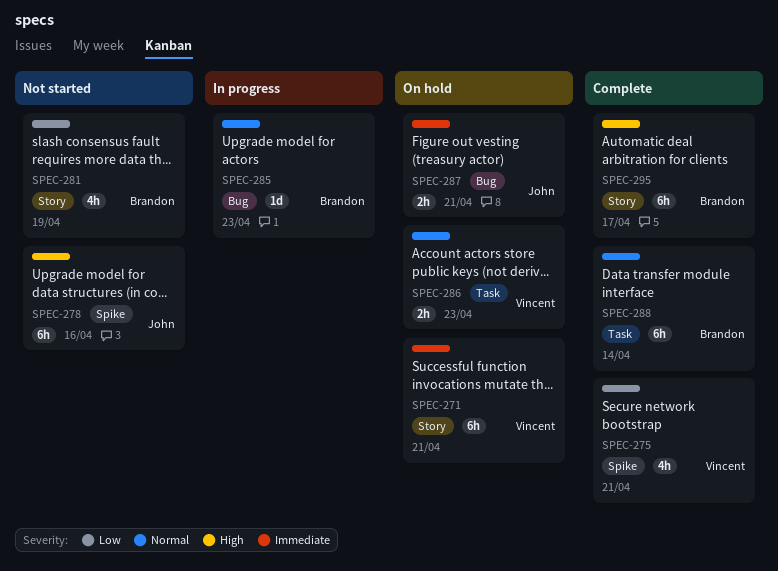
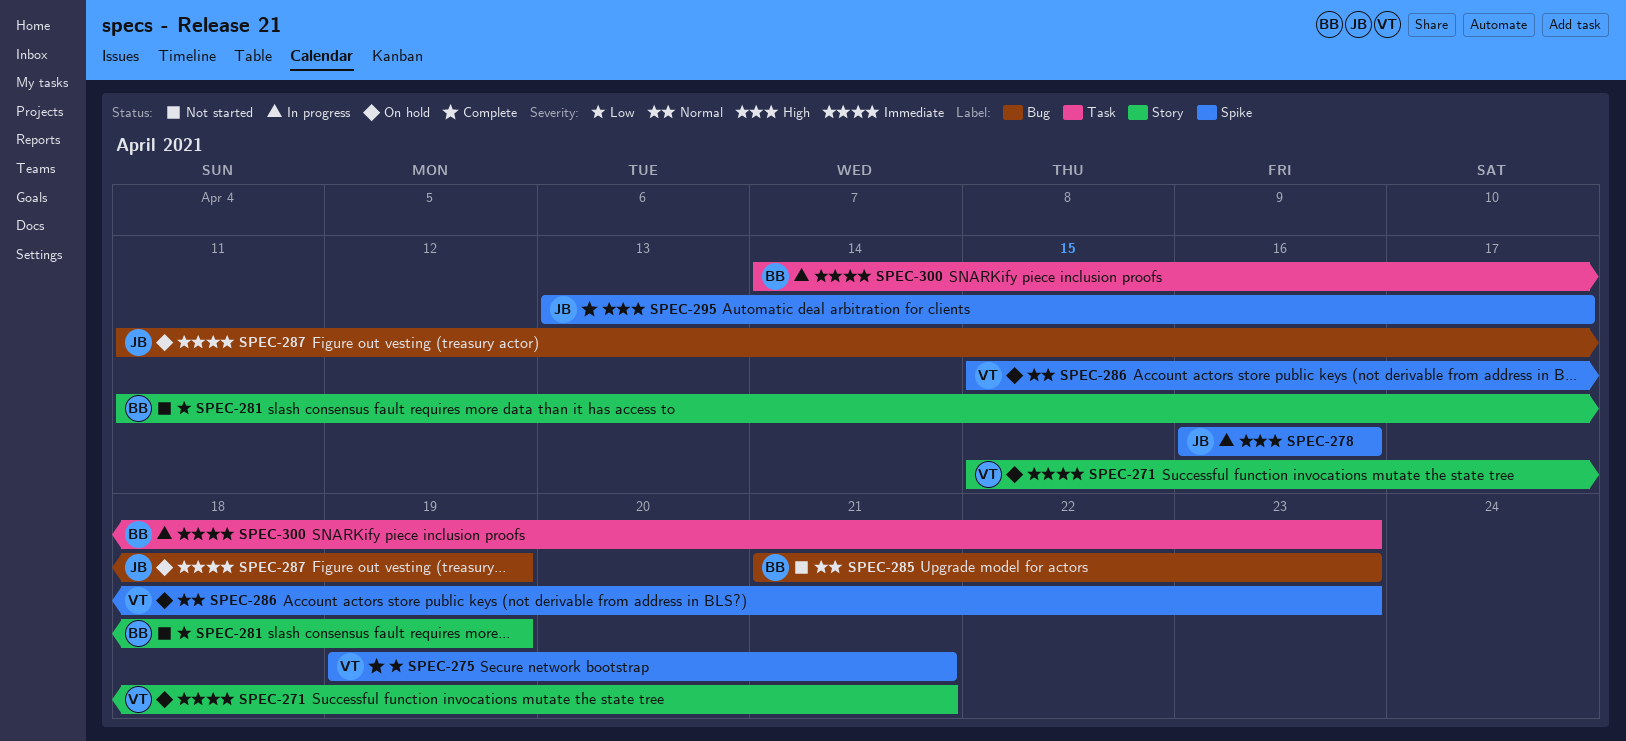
SPEC-278, status: Not started -> In progress
SPEC-285, status: In progress -> Not started
SPEC-286, label: Task -> Spike
SPEC-287, due: Apr 21 -> Apr 19
SPEC-288: present -> none
SPEC-295, owner: Brandon -> John
SPEC-295, label: Story -> Spike
SPEC-300: none -> present

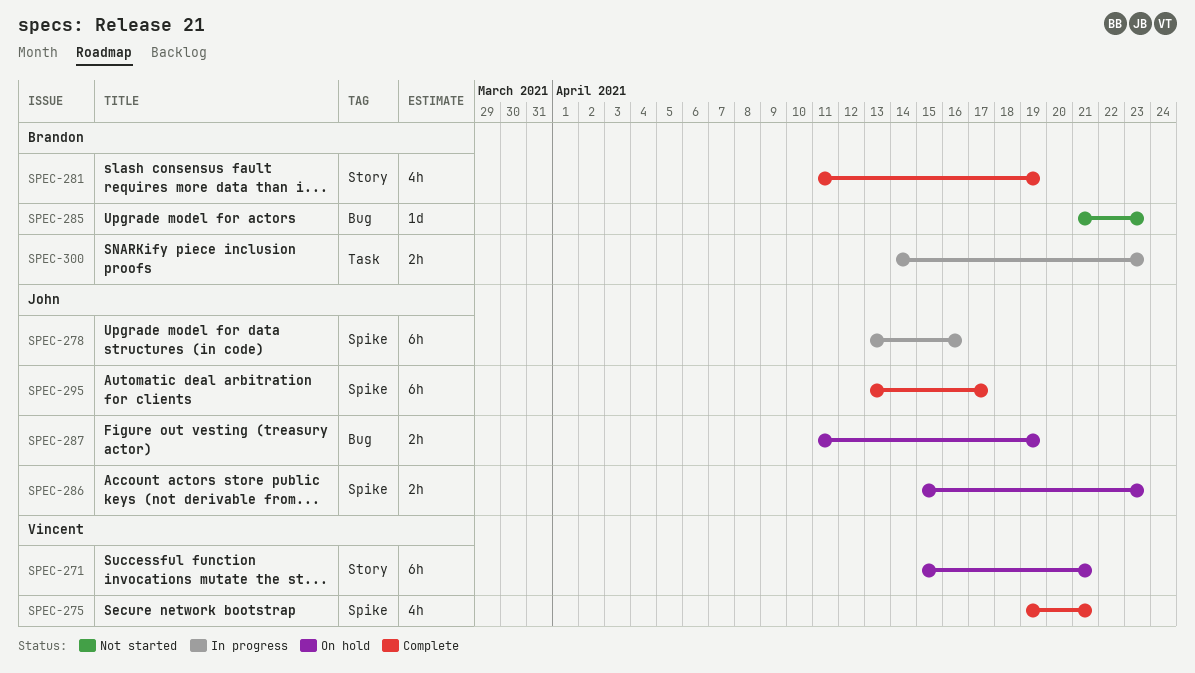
SPEC-278, start: Apr 16 -> Apr 13
SPEC-281, status: Not started -> Complete
SPEC-286, owner: Vincent -> John

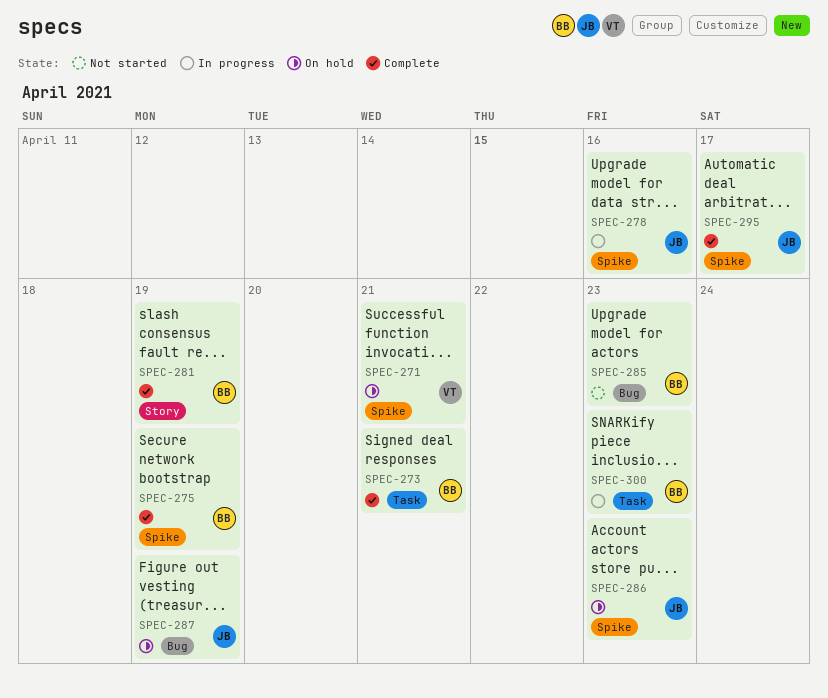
SPEC-271, label: Story -> Spike
SPEC-273: none -> present
SPEC-275, owner: Vincent -> Brandon
SPEC-275, due: Apr 21 -> Apr 19

